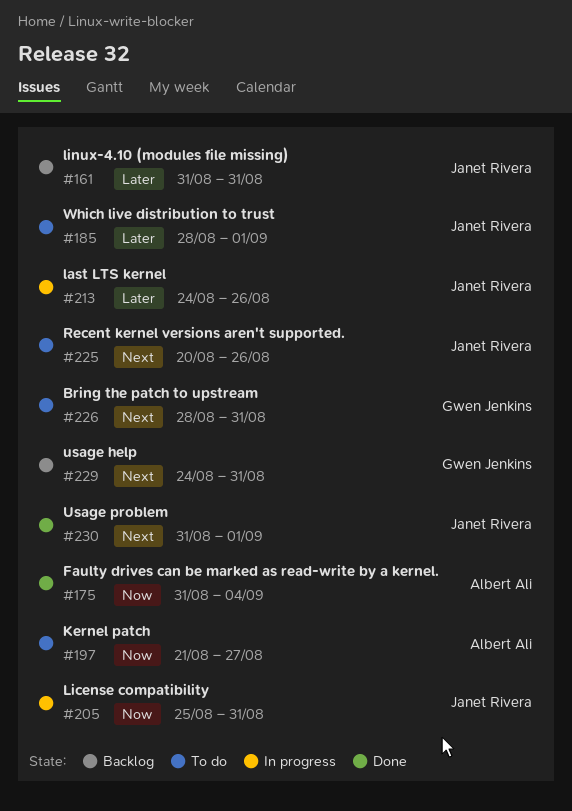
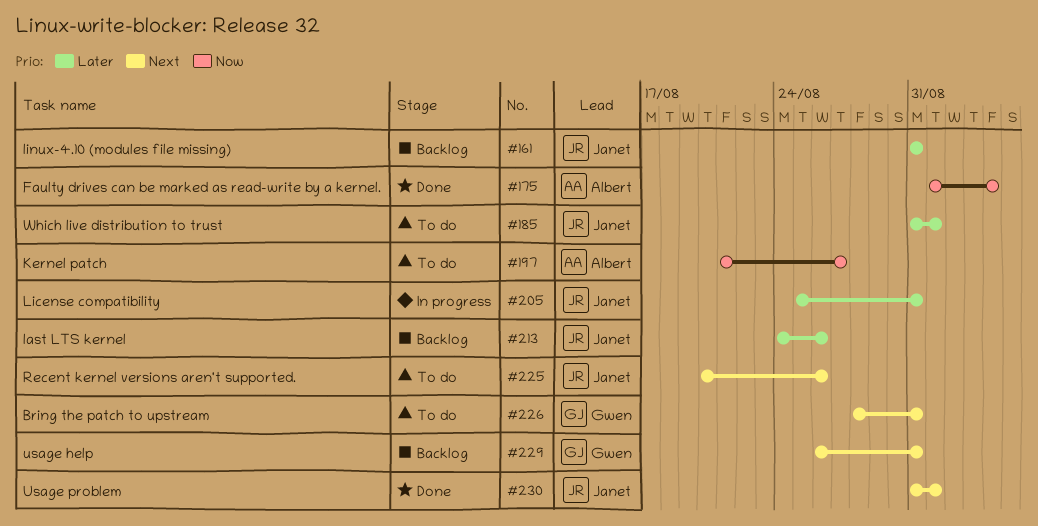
#175, start: Aug 31 -> Sep 1
#185, start: Aug 28 -> Aug 31
#205, priority: Now -> Later
#213, status: In progress -> Backlog
#229, start: Aug 24 -> Aug 26

